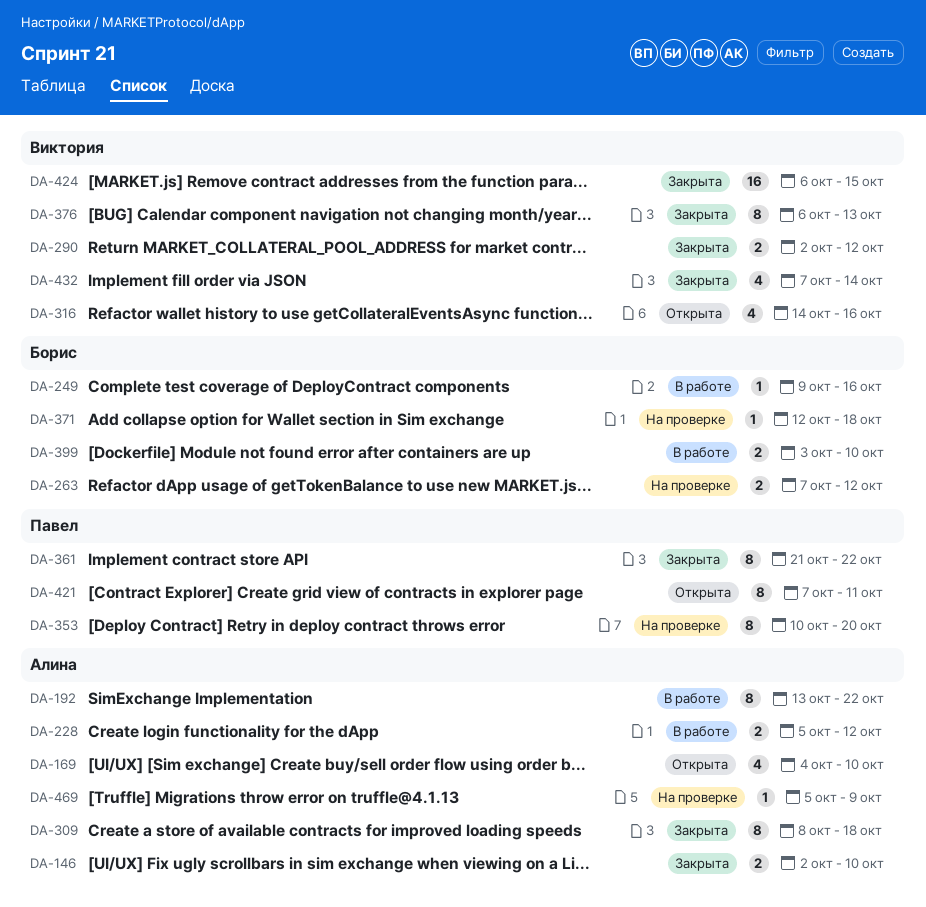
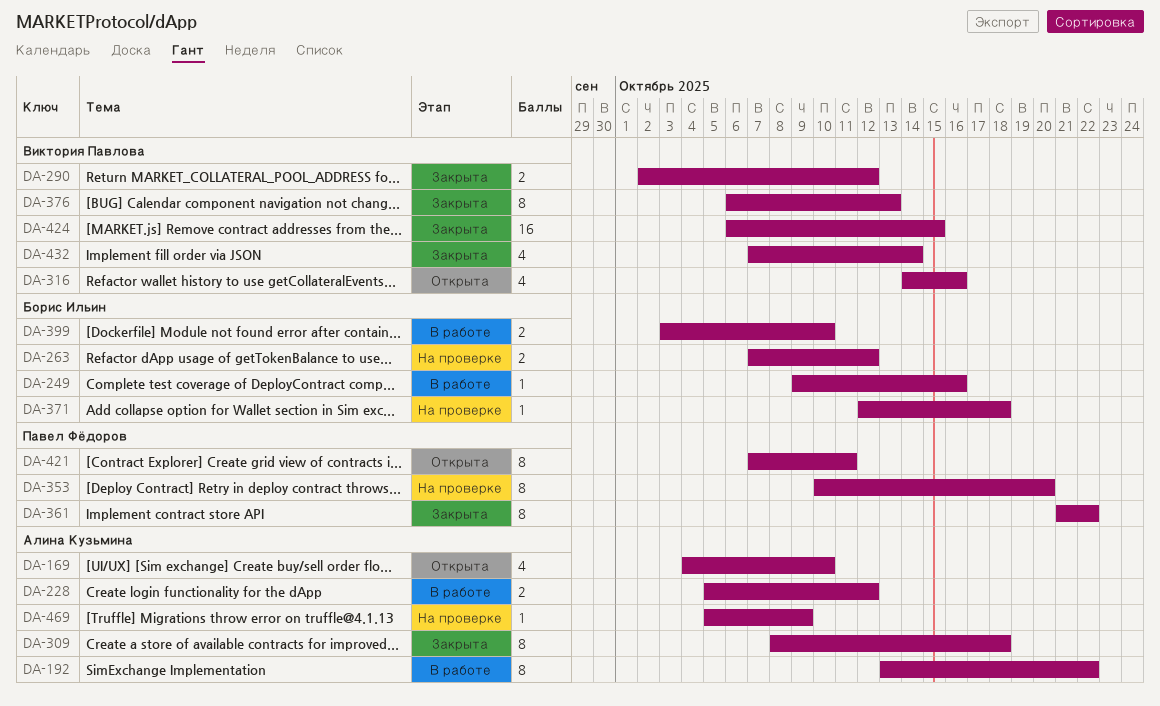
DA-146: present -> none

